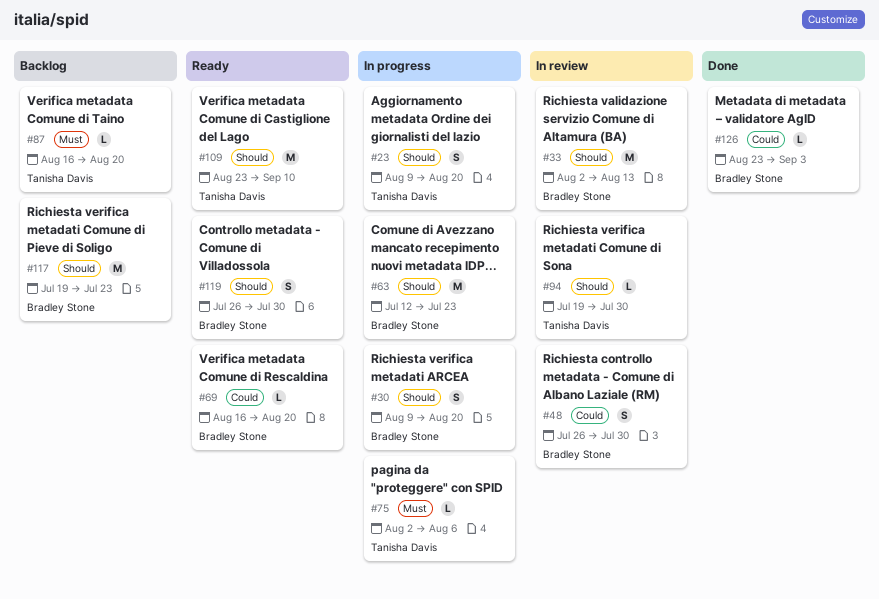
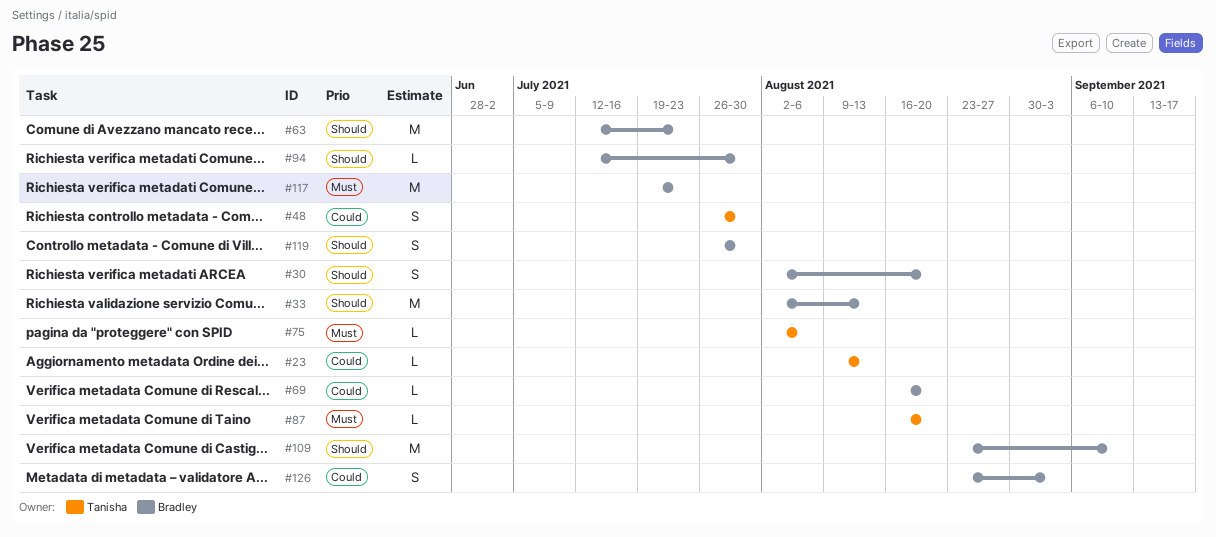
#23, priority: Should -> Could
#23, estimate: S -> L
#23, due: Aug 20 -> Aug 13
#30, start: Aug 9 -> Aug 2
#48, owner: Bradley Stone -> Tanisha Davis
#94, owner: Tanisha Davis -> Bradley Stone
#94, start: Jul 19 -> Jul 12
#109, owner: Tanisha Davis -> Bradley Stone
#117, priority: Should -> Must
#126, estimate: L -> S

